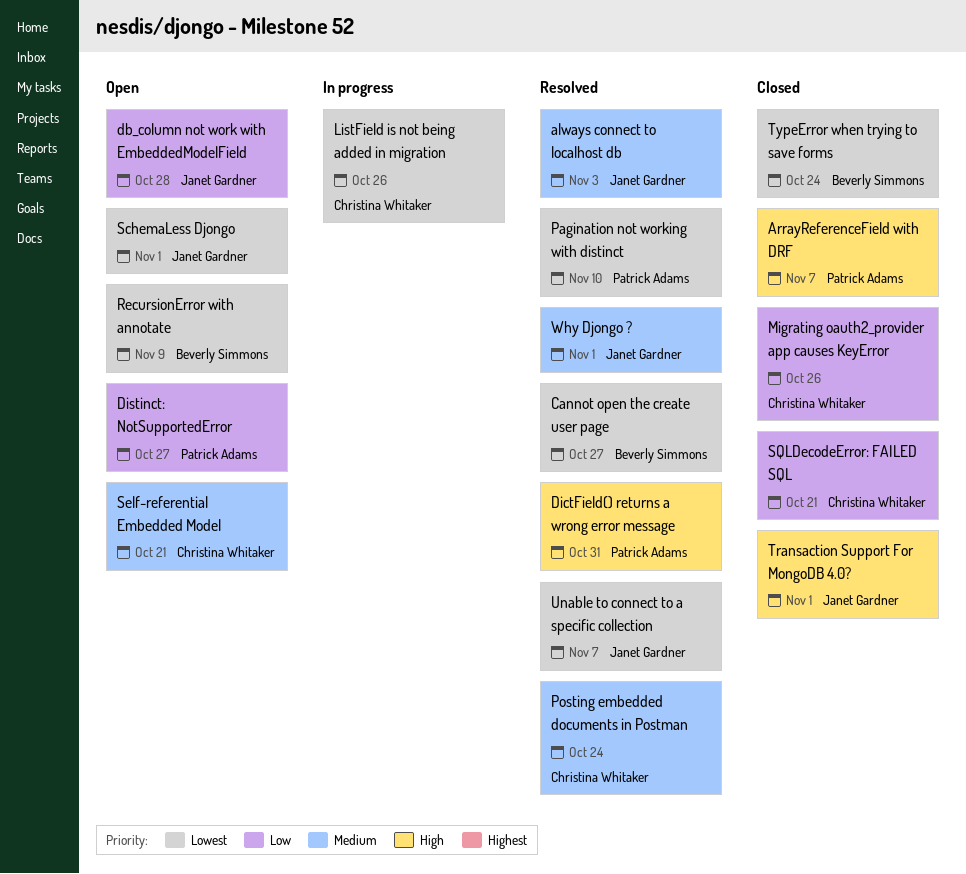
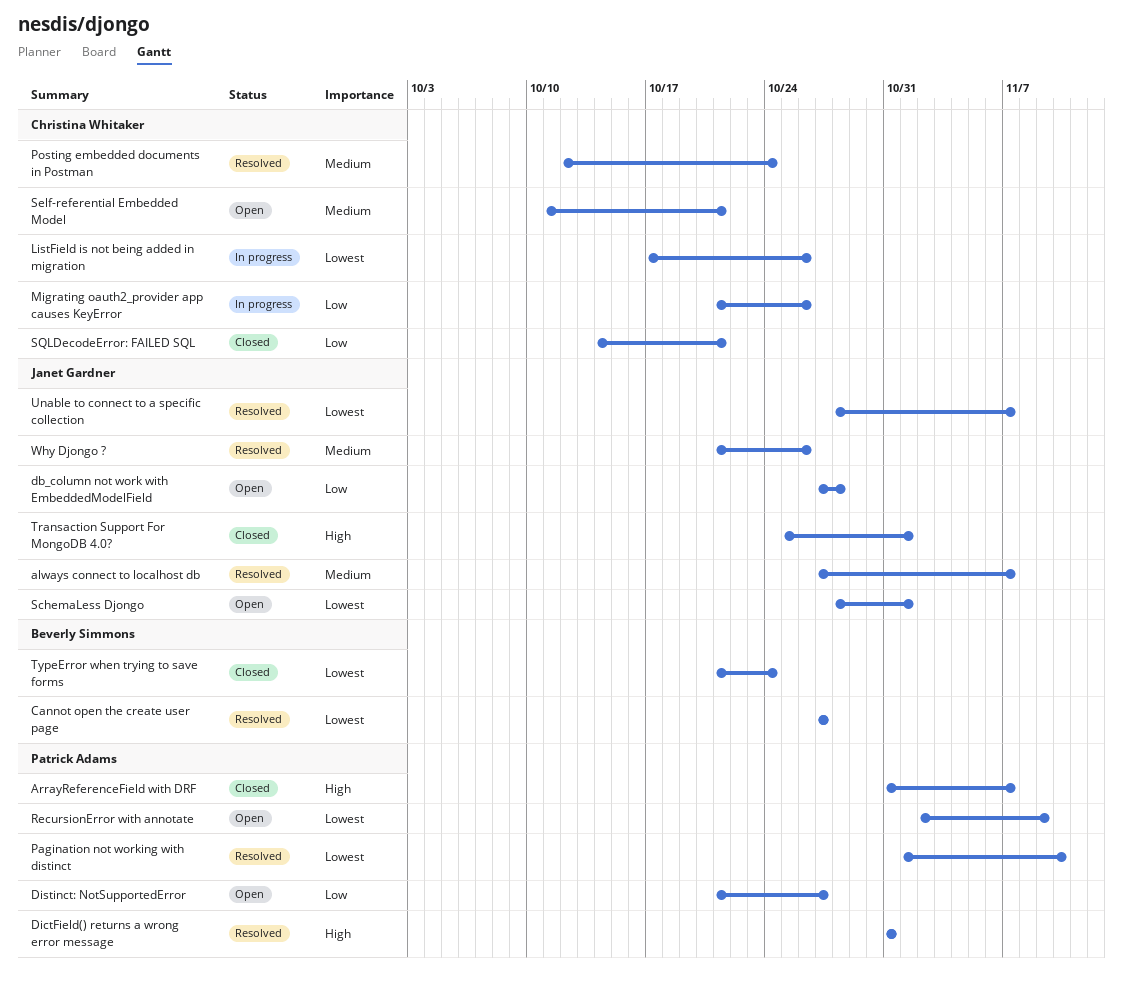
always connect to localhost db, due: Nov 3 -> Nov 7
Migrating oauth2_provider app causes KeyError, status: Closed -> In progress
RecursionError with annotate, owner: Beverly Simmons -> Patrick Adams
Why Djongo ?, due: Nov 1 -> Oct 26

